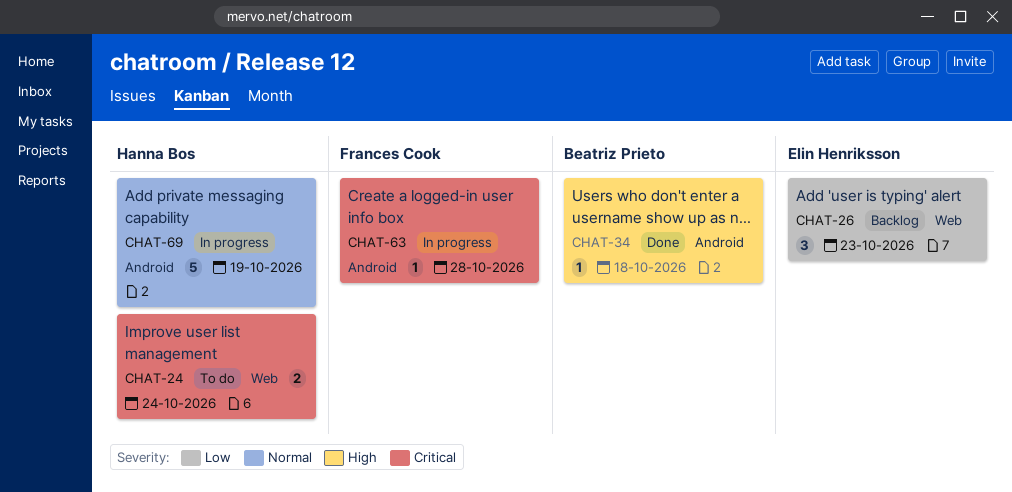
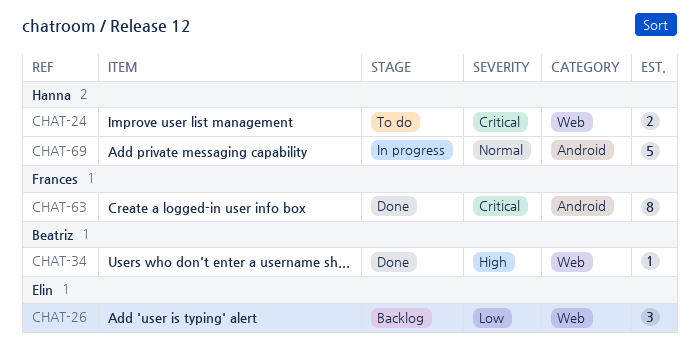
CHAT-34, label: Android -> Web
CHAT-63, status: In progress -> Done
CHAT-63, estimate: 1 -> 8

